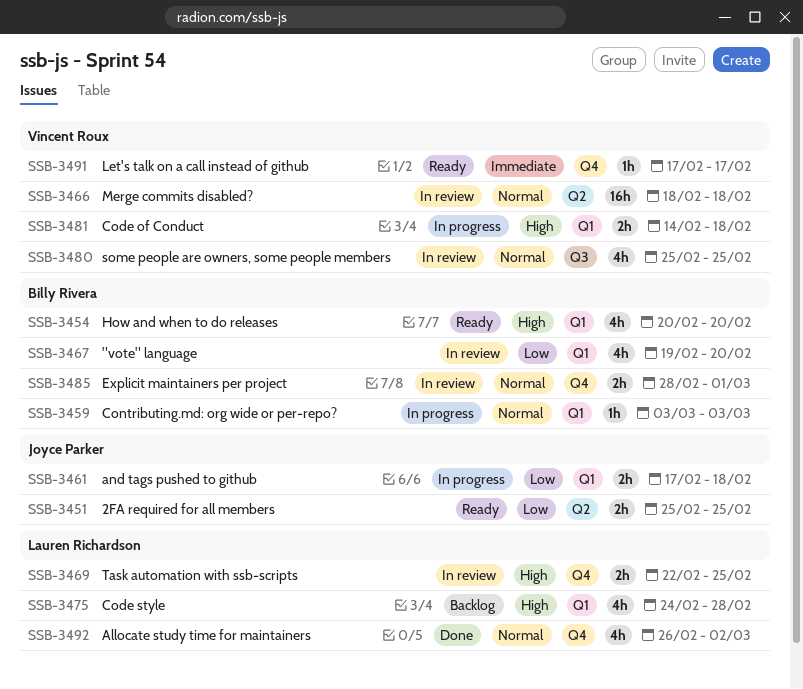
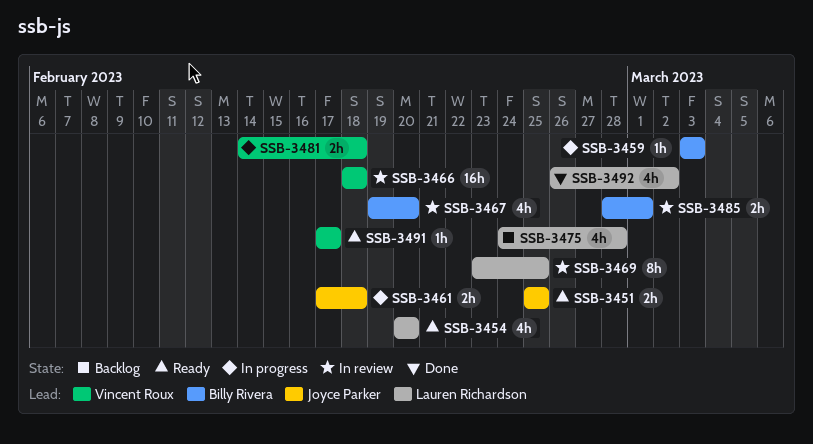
SSB-3454, owner: Billy Rivera -> Lauren Richardson
SSB-3469, estimate: 2h -> 8h
SSB-3469, start: Feb 22 -> Feb 23
SSB-3480: present -> none

